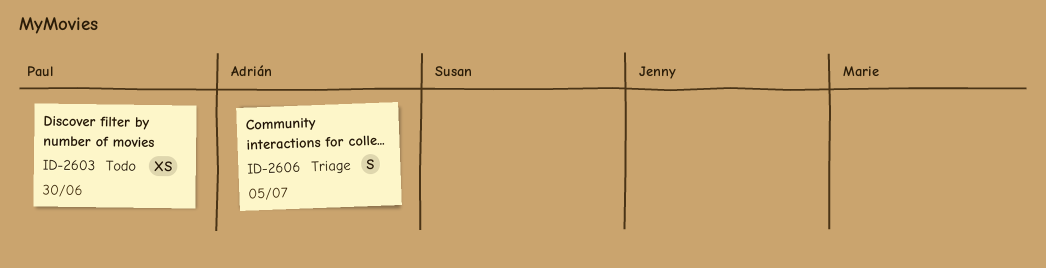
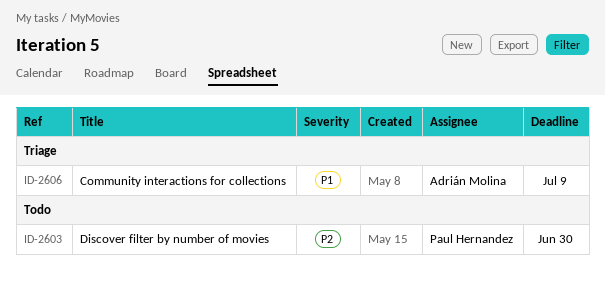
ID-2606, due: Jul 5 -> Jul 9

